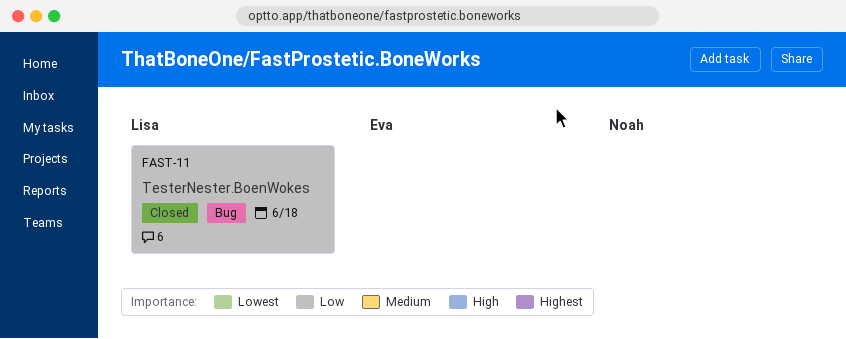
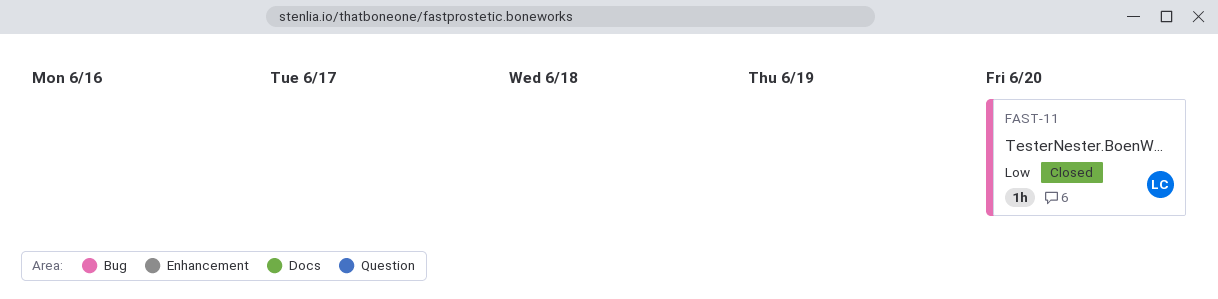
FAST-11, due: Jun 18 -> Jun 20

